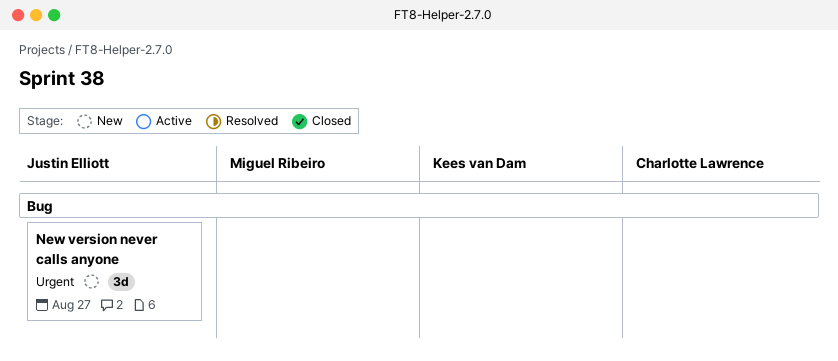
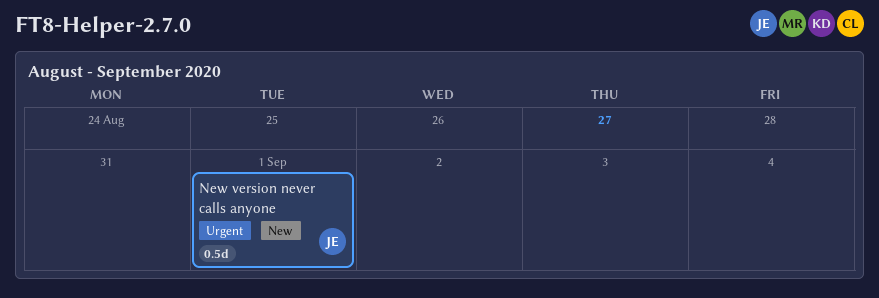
New version never calls anyone, estimate: 3d -> 0.5d
New version never calls anyone, due: Aug 27 -> Sep 1

